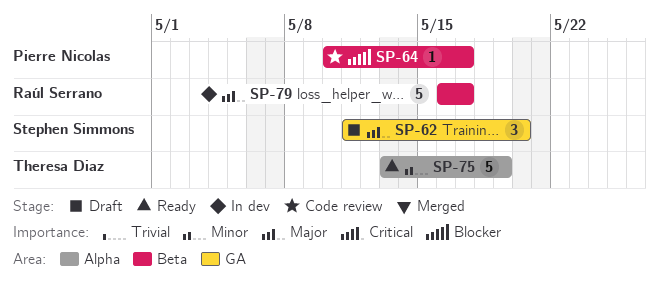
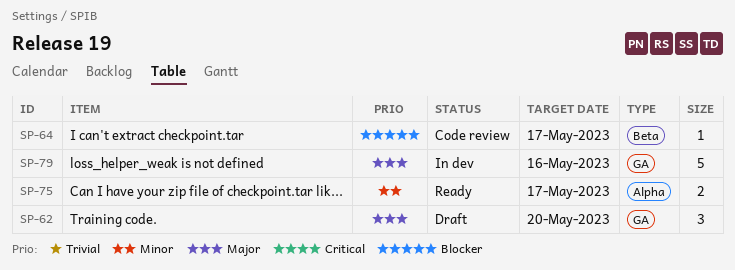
SP-75, estimate: 5 -> 2
SP-75, due: May 19 -> May 17
SP-79, label: Beta -> GA
SP-79, due: May 17 -> May 16

